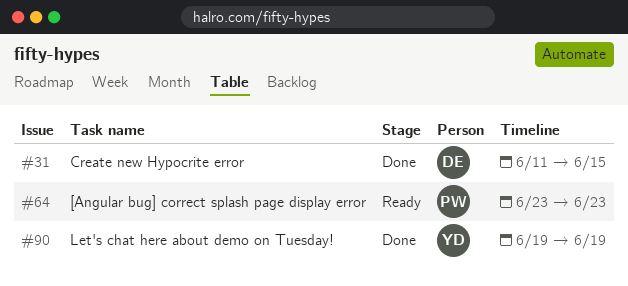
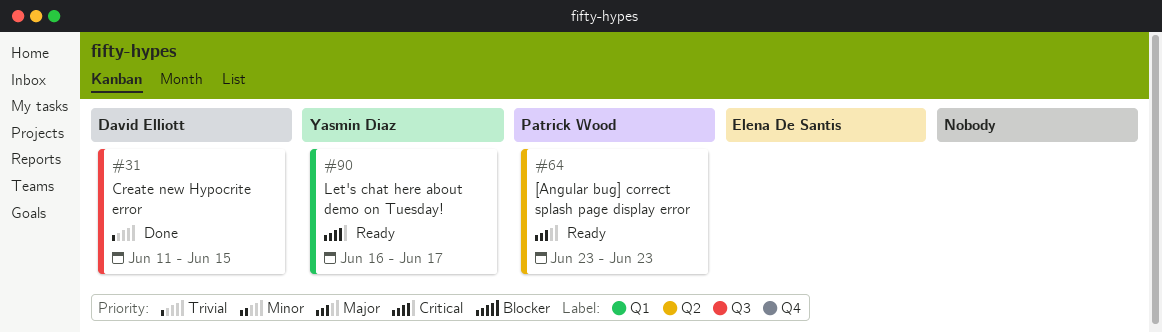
#90, status: Done -> Ready
#90, start: Jun 19 -> Jun 16
#90, due: Jun 19 -> Jun 17

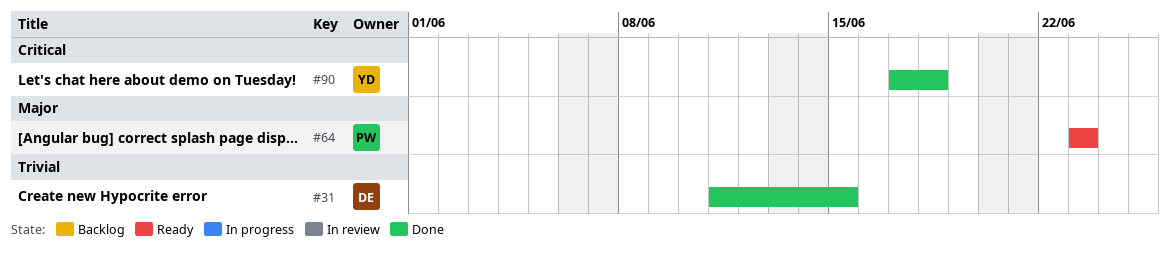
#90, status: Ready -> Done
#90, start: Jun 16 -> Jun 17
#90, due: Jun 17 -> Jun 18

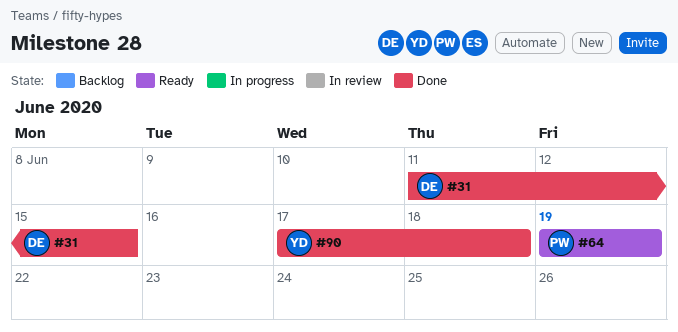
#64, start: Jun 23 -> Jun 19
#64, due: Jun 23 -> Jun 19

